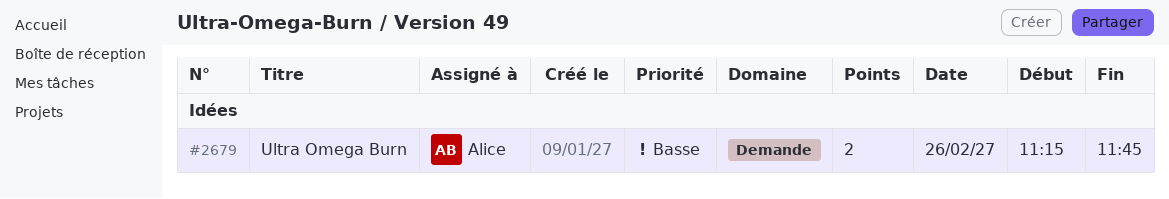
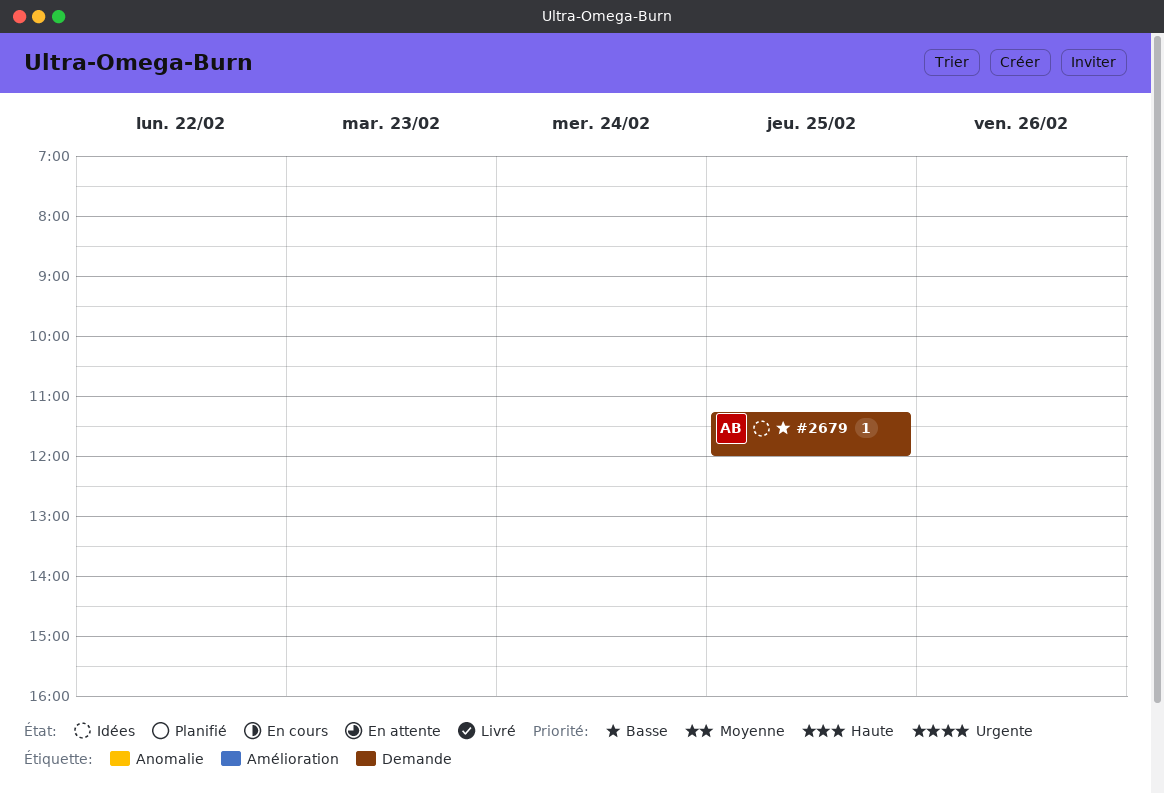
#2679, estimate: 2 -> 1
#2679, day: Feb 26 -> Feb 25
#2679, ends: 11:45 -> 12:00

